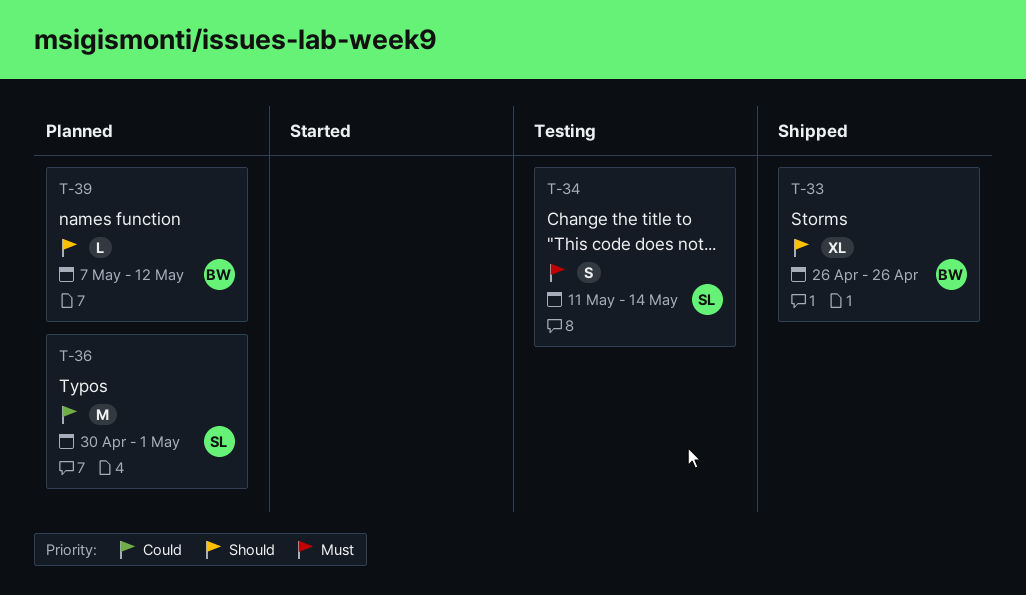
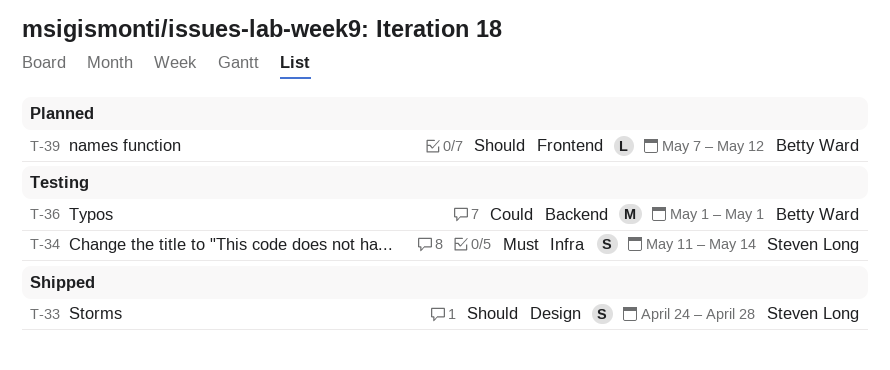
T-33, owner: Betty Ward -> Steven Long
T-33, estimate: XL -> S
T-33, start: Apr 26 -> Apr 24
T-33, due: Apr 26 -> Apr 28
T-36, status: Planned -> Testing
T-36, owner: Steven Long -> Betty Ward
T-36, start: Apr 30 -> May 1

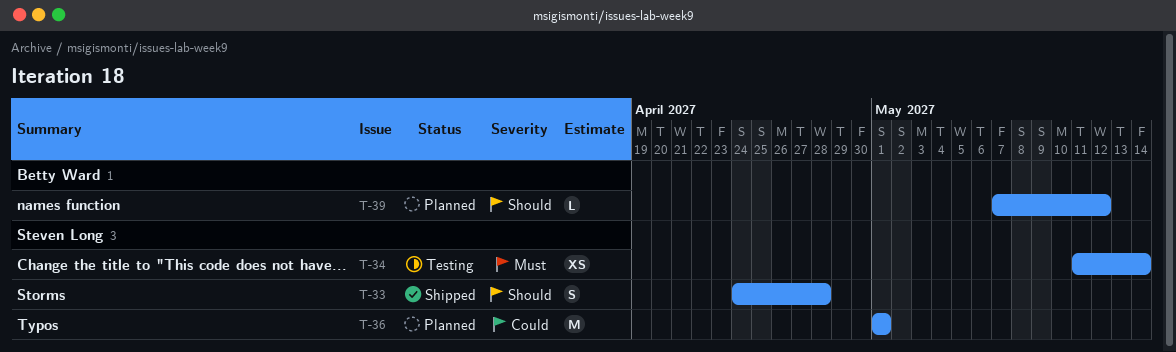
T-34, estimate: S -> XS
T-36, status: Testing -> Planned
T-36, owner: Betty Ward -> Steven Long

